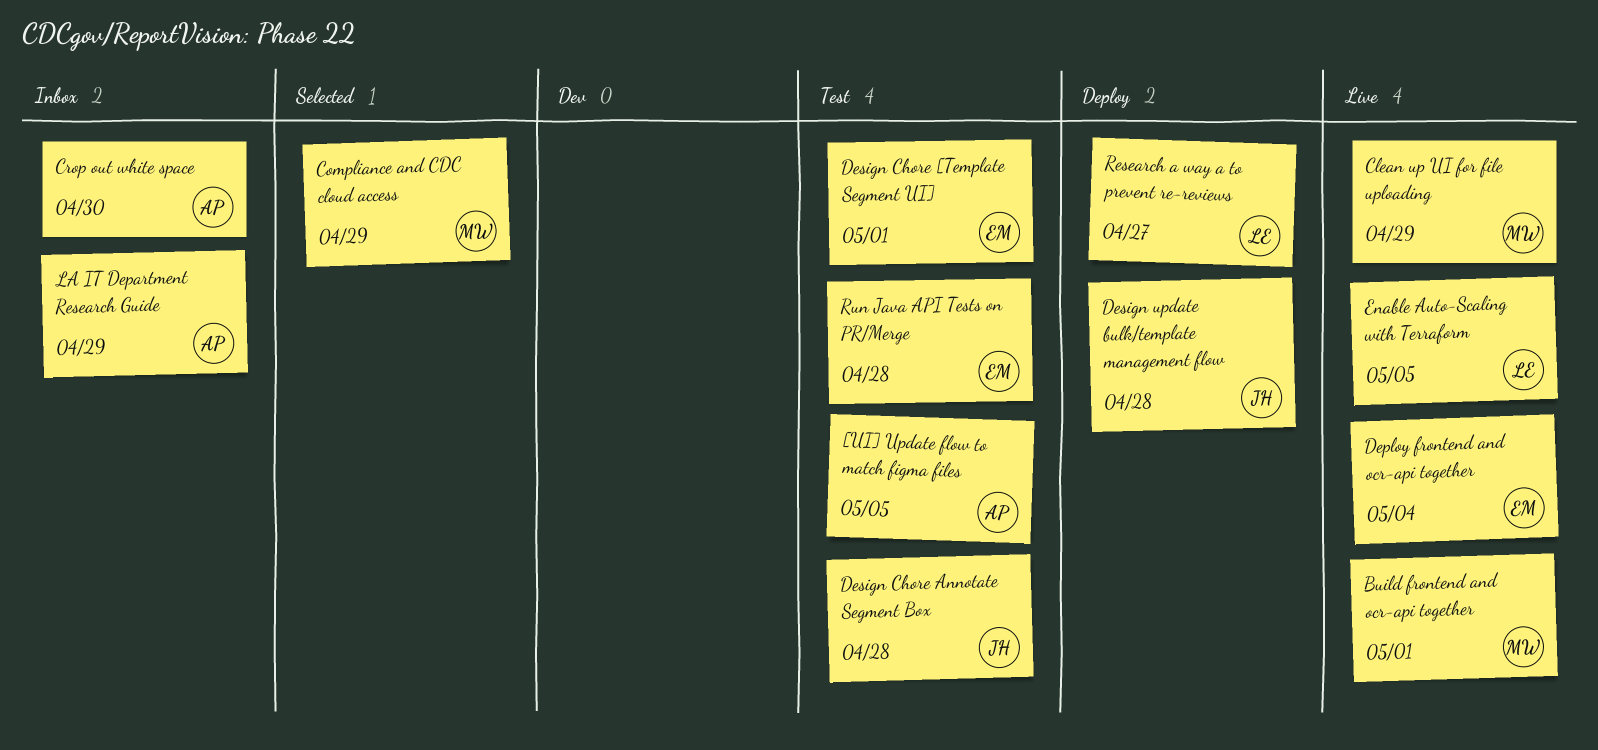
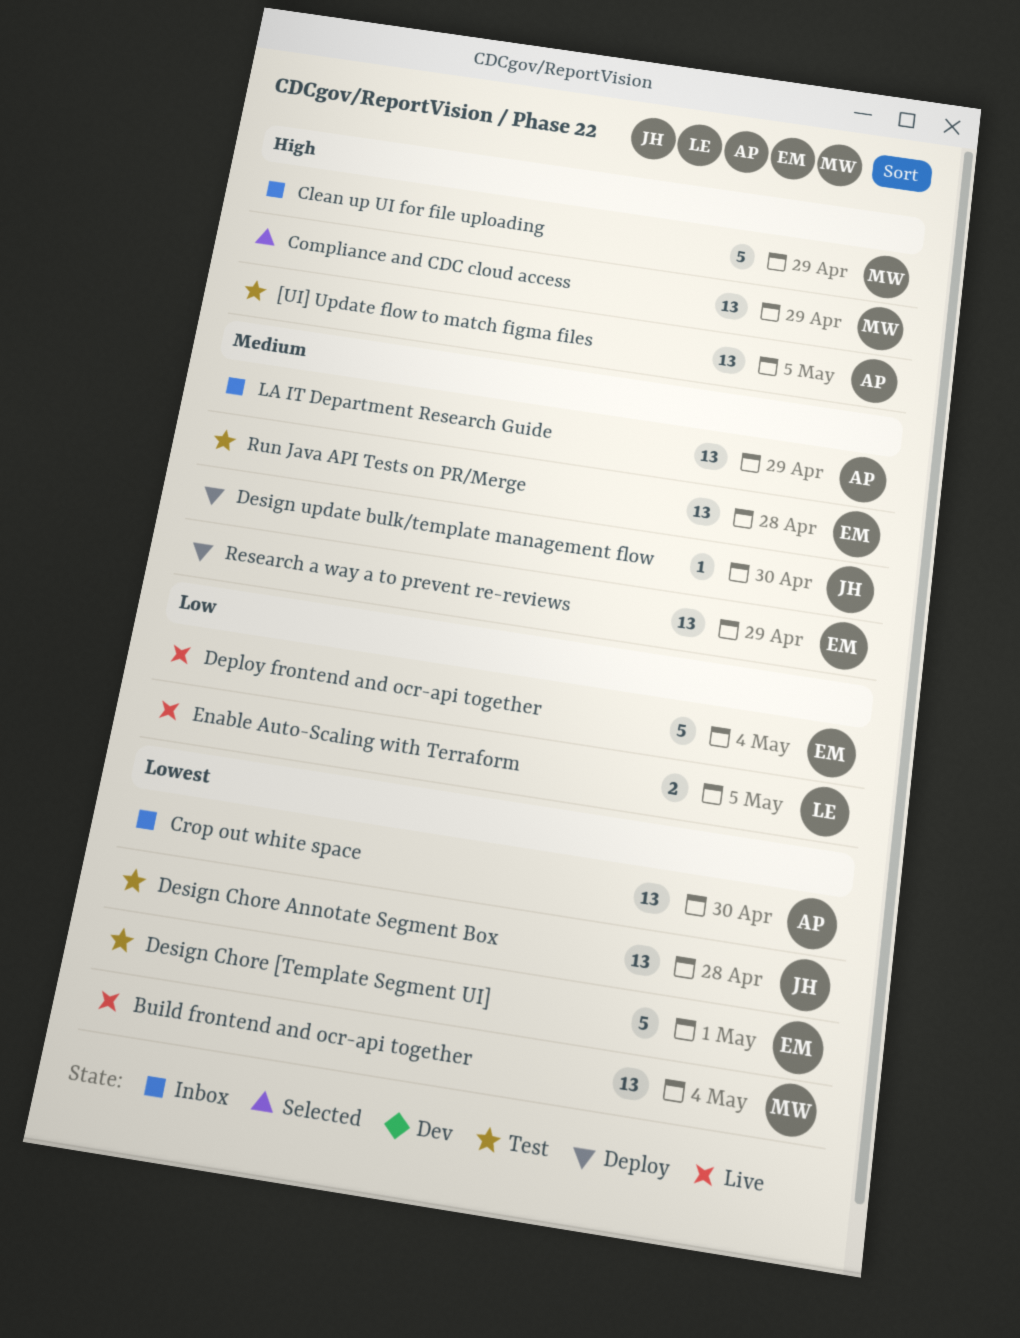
Build frontend and ocr-api together, due: May 1 -> May 4
Clean up UI for file uploading, status: Live -> Inbox
Design update bulk/template management flow, due: Apr 28 -> Apr 30
Research a way a to prevent re-reviews, owner: LE -> EM
Research a way a to prevent re-reviews, due: Apr 27 -> Apr 29

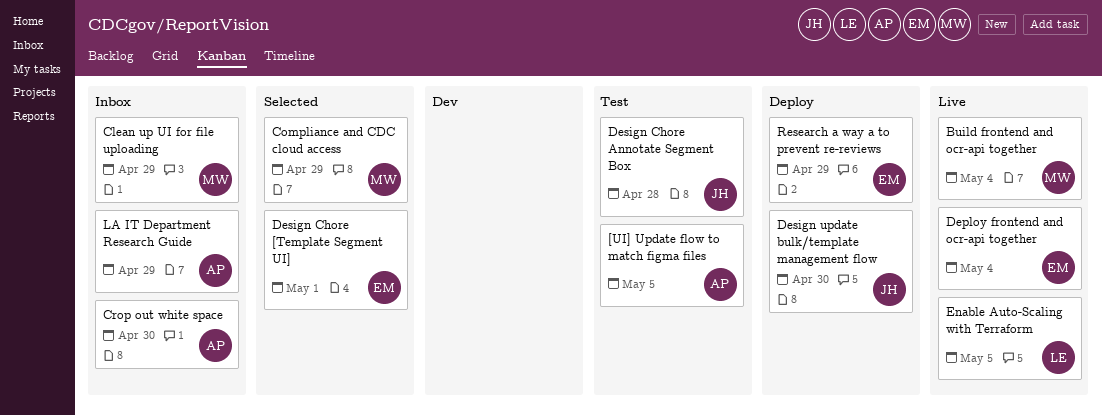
Design Chore [Template Segment UI], status: Test -> Selected
Run Java API Tests on PR/Merge: present -> none

